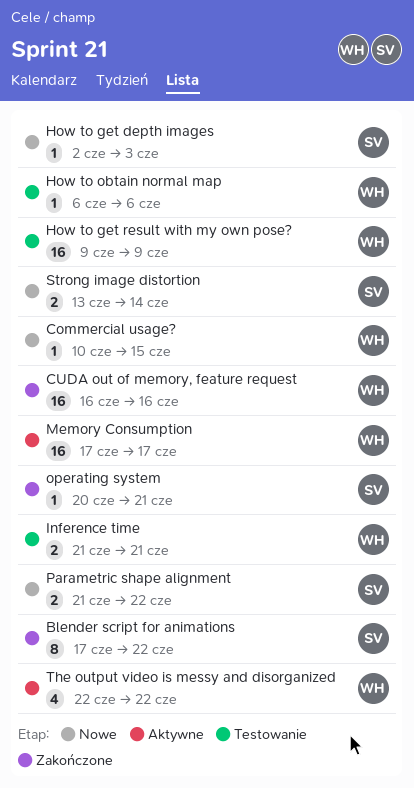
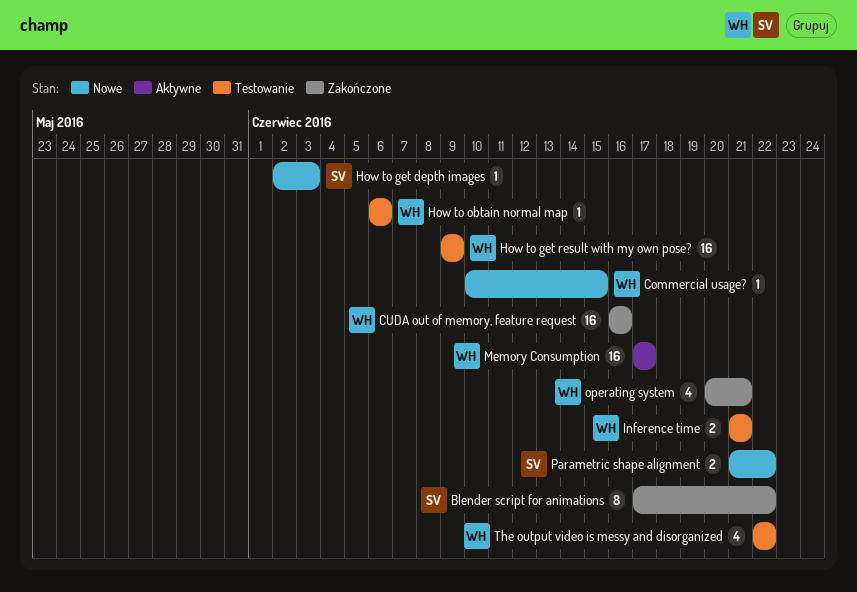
operating system, owner: SV -> WH
operating system, estimate: 1 -> 4
Strong image distortion: present -> none
The output video is messy and disorganized, status: Aktywne -> Testowanie

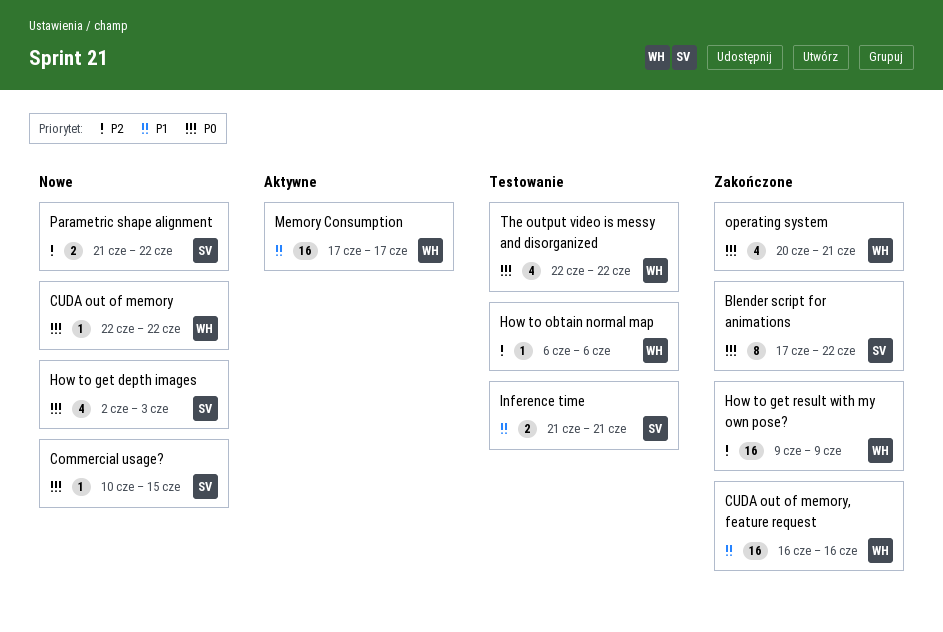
Commercial usage?, owner: WH -> SV
CUDA out of memory: none -> present
How to get depth images, estimate: 1 -> 4
How to get result with my own pose?, status: Testowanie -> Zakończone
Inference time, owner: WH -> SV

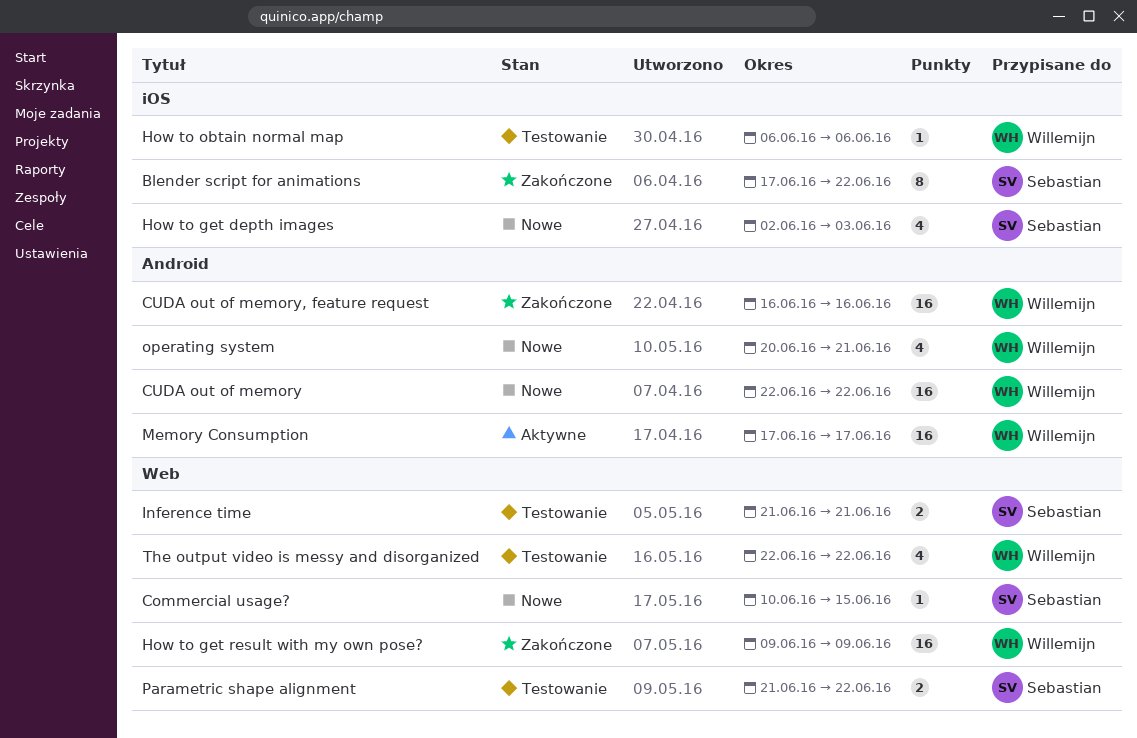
CUDA out of memory, estimate: 1 -> 16
operating system, status: Zakończone -> Nowe
Parametric shape alignment, status: Nowe -> Testowanie

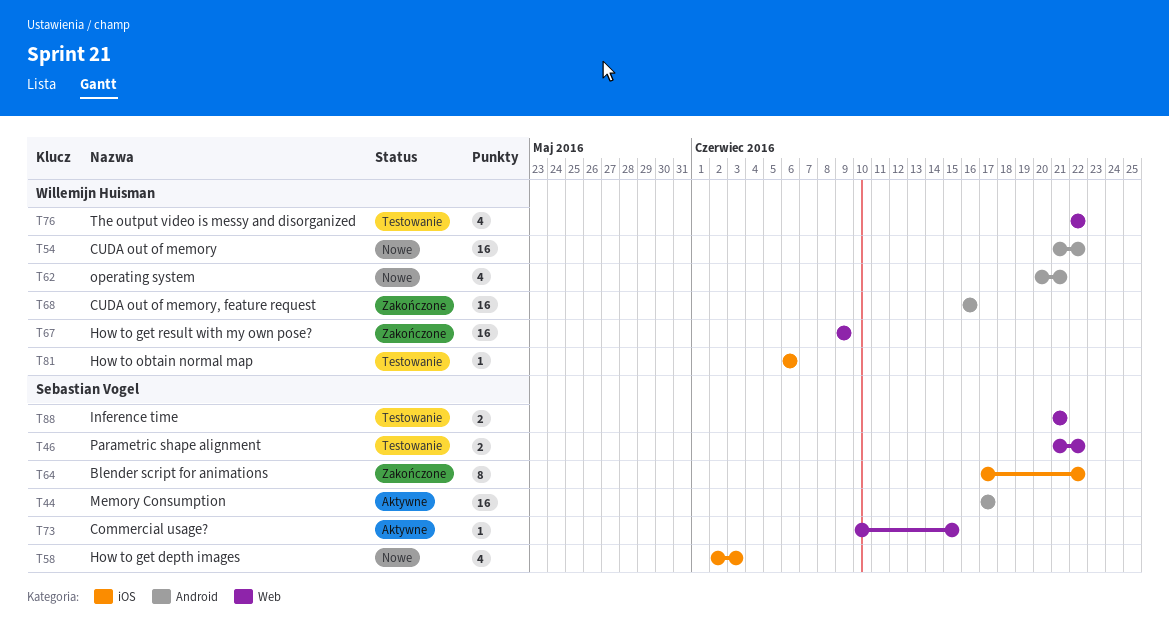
Commercial usage?, status: Nowe -> Aktywne
CUDA out of memory, start: Jun 22 -> Jun 21
Memory Consumption, owner: Willemijn Huisman -> Sebastian Vogel

